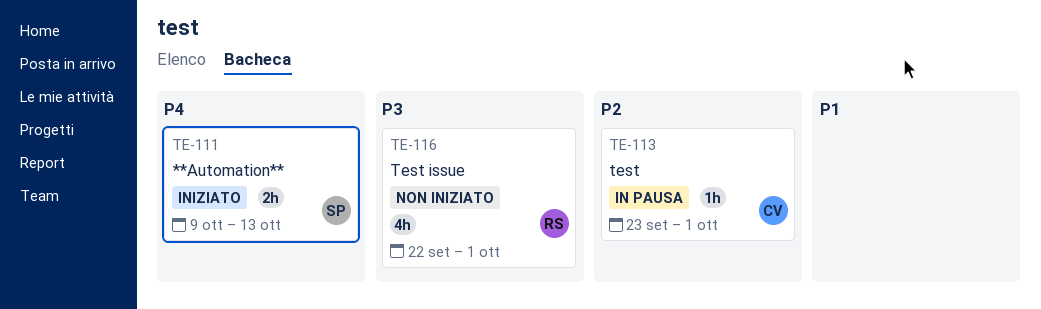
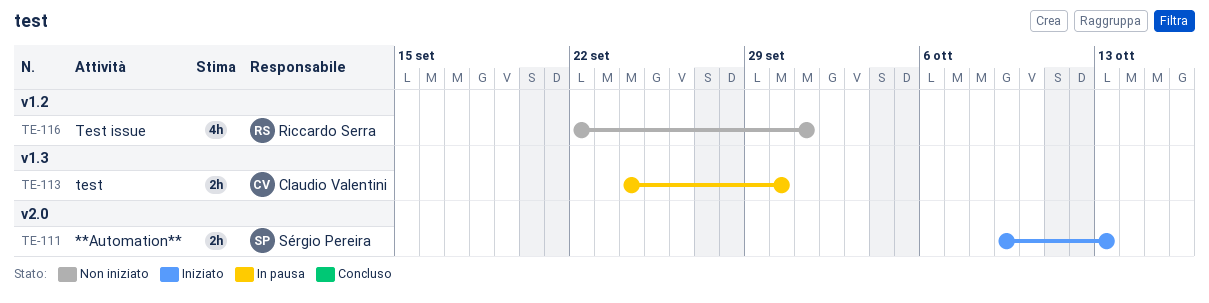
TE-113, estimate: 1h -> 2h
TE-113, start: Sep 23 -> Sep 24
TE-113, due: Oct 1 -> Sep 30

